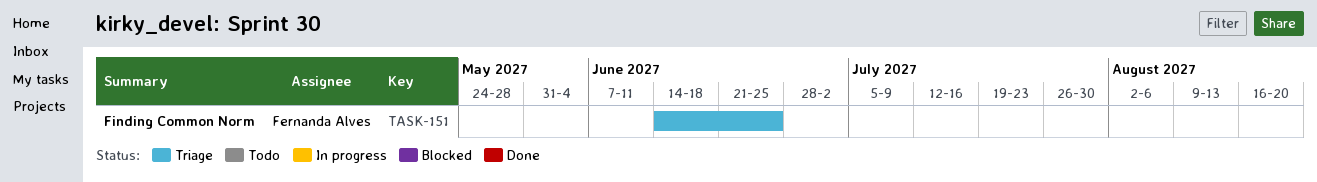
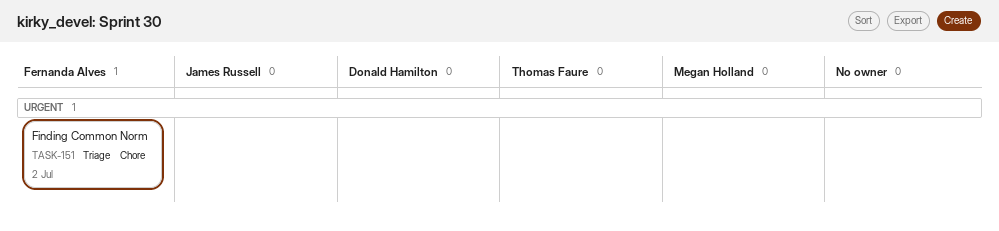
TASK-151, due: Jun 25 -> Jul 2

